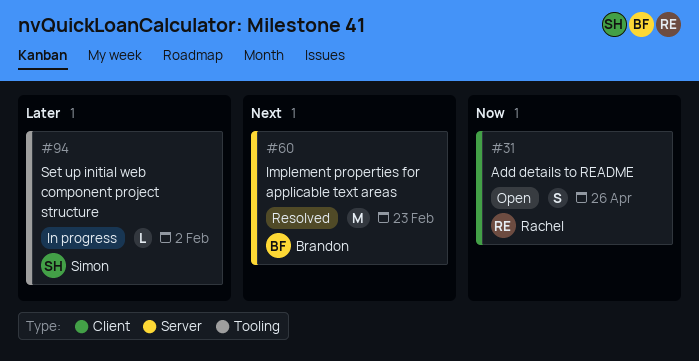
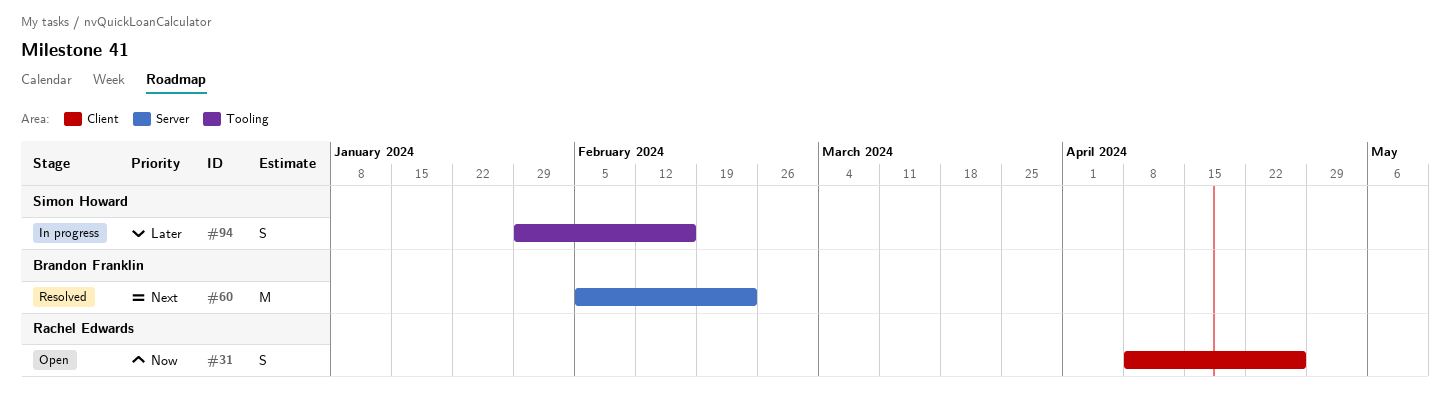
#94, estimate: L -> S
#94, due: Feb 2 -> Feb 16

